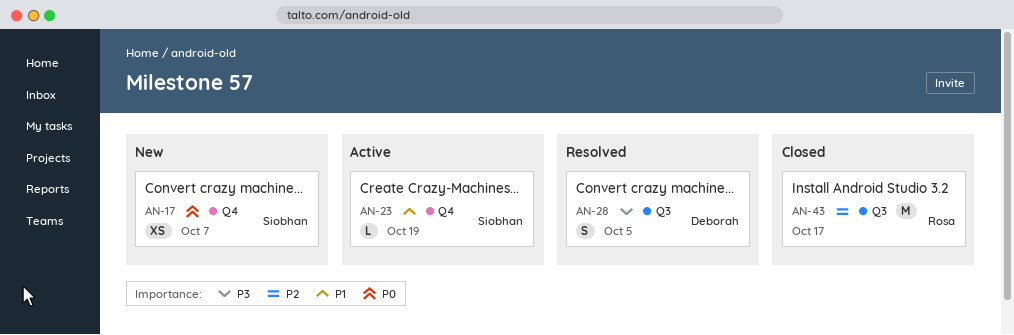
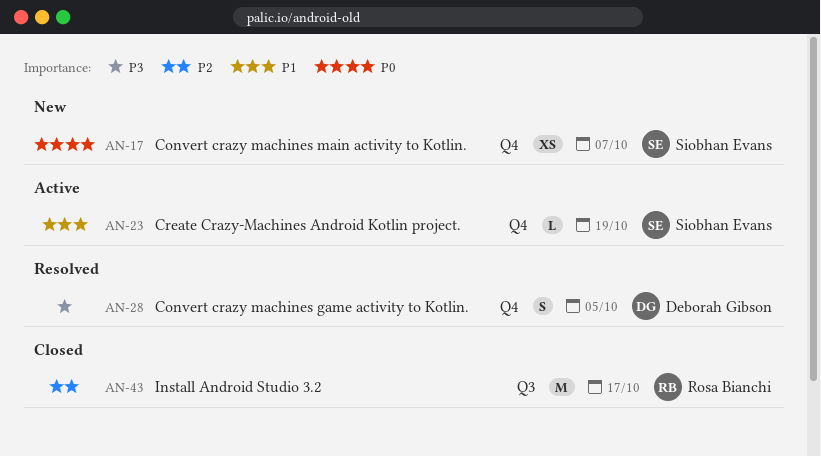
AN-28, label: Q3 -> Q4

